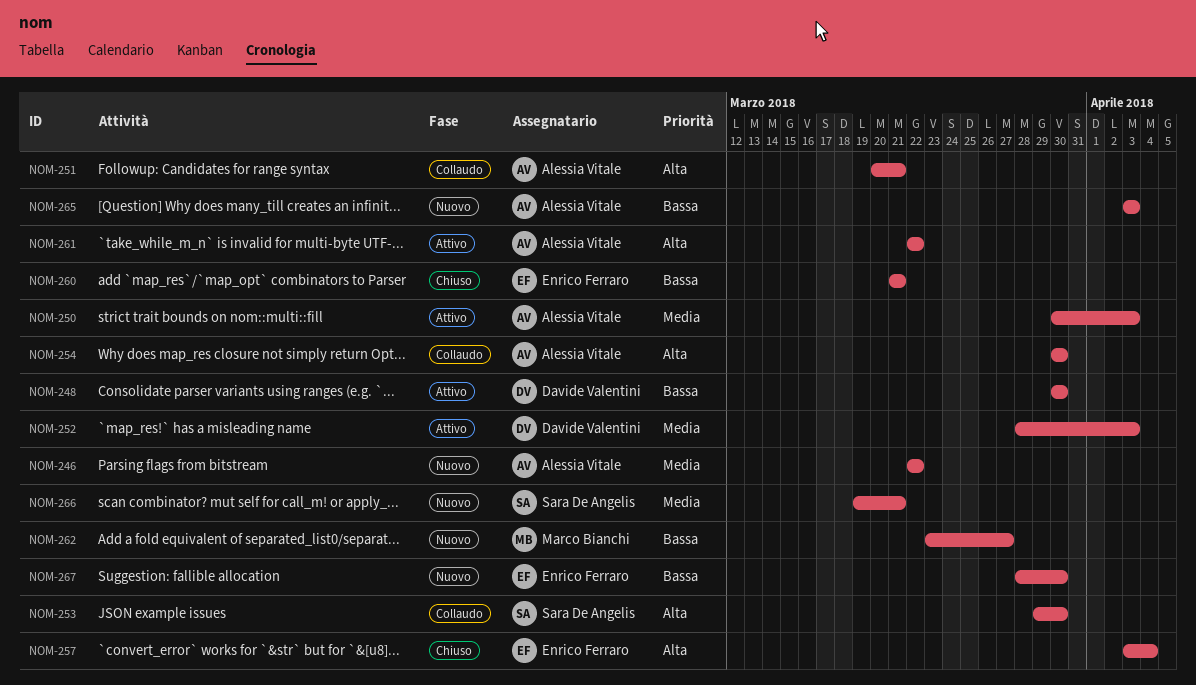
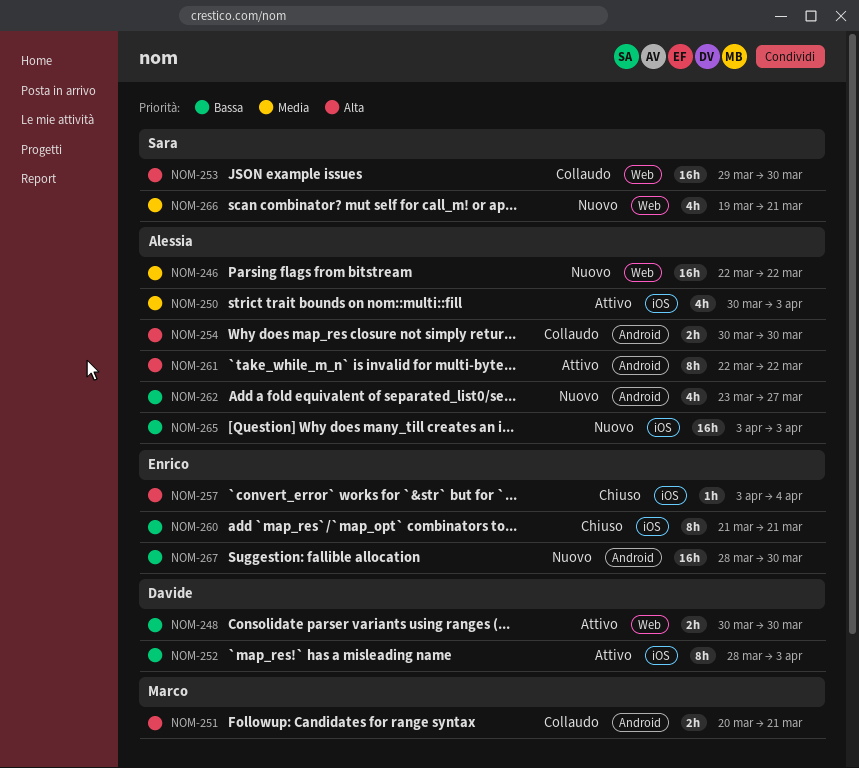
NOM-251, owner: Alessia Vitale -> Marco Bianchi
NOM-252, priority: Media -> Bassa
NOM-262, owner: Marco Bianchi -> Alessia Vitale

